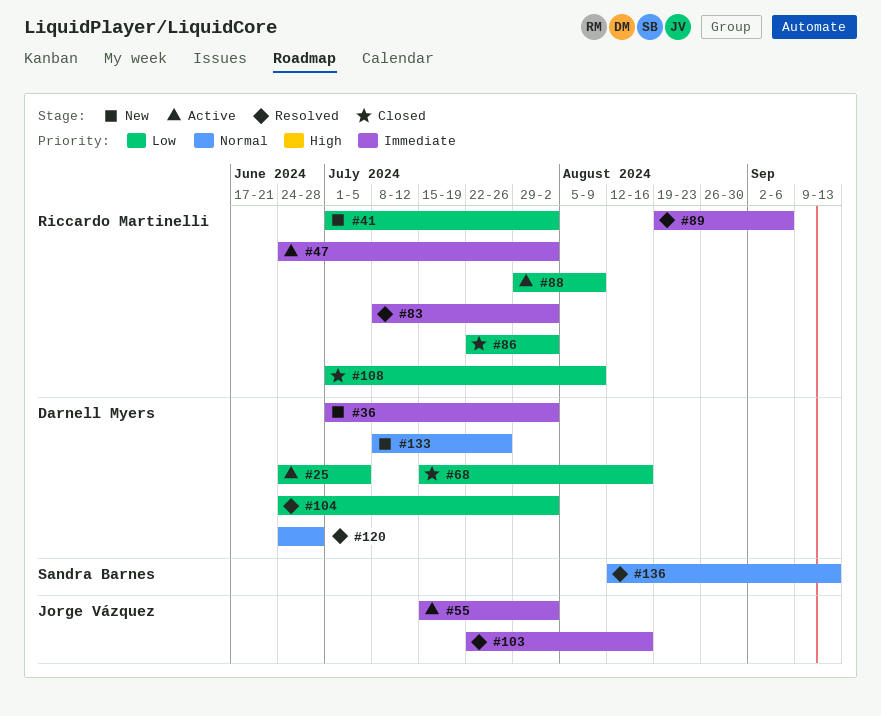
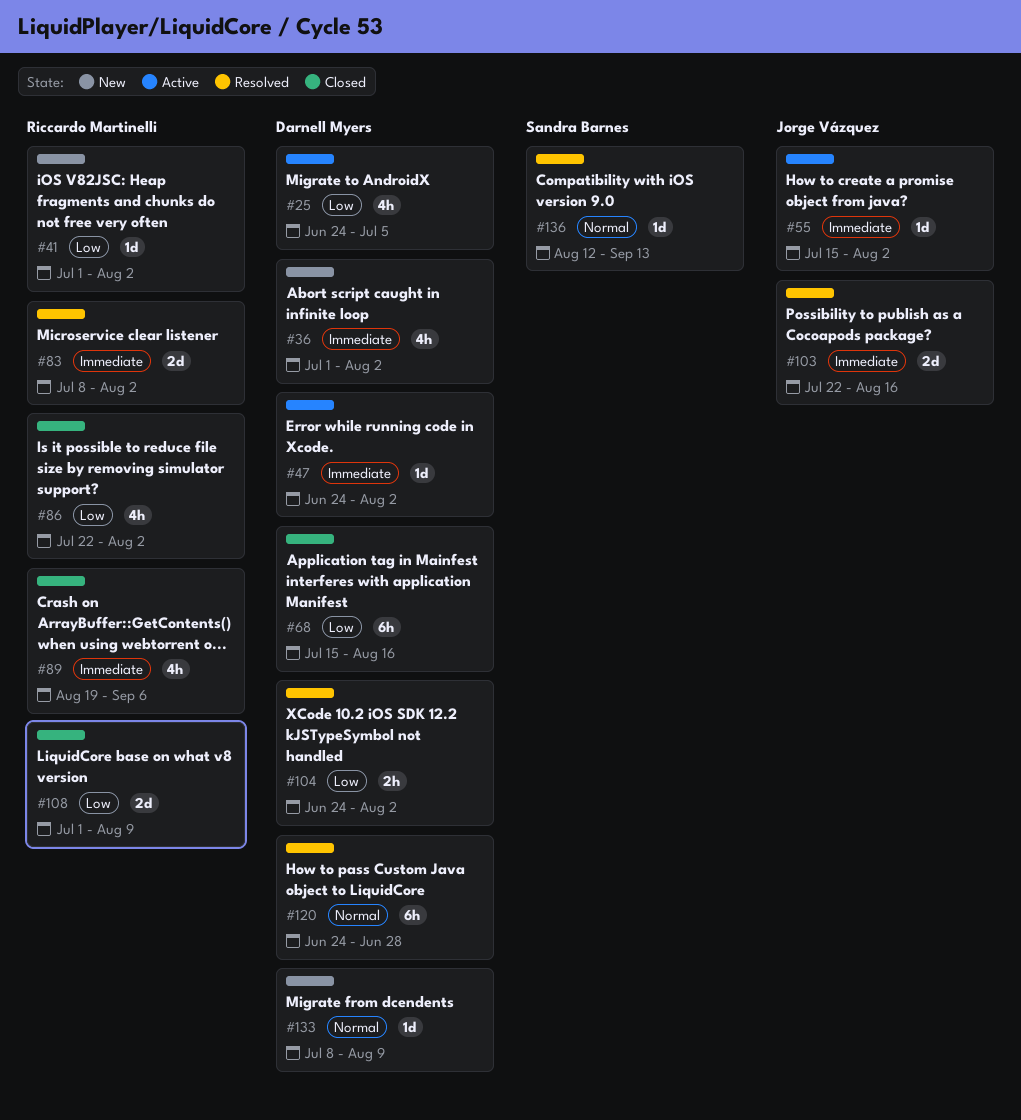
#47, owner: Riccardo Martinelli -> Darnell Myers
#88: present -> none
#89, status: Resolved -> Closed
#133, due: Jul 26 -> Aug 9

